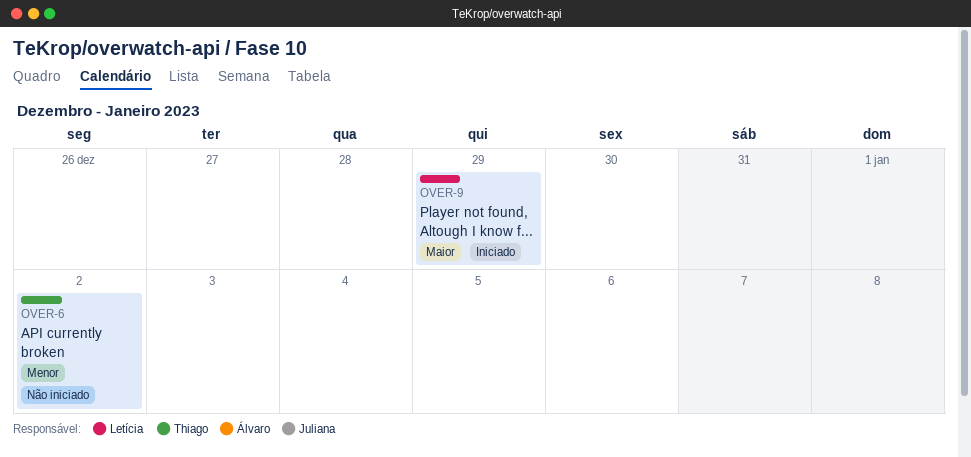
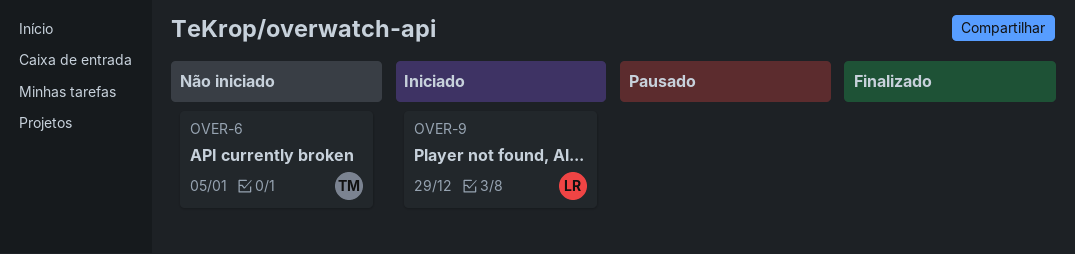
OVER-6, due: Jan 2 -> Jan 5

